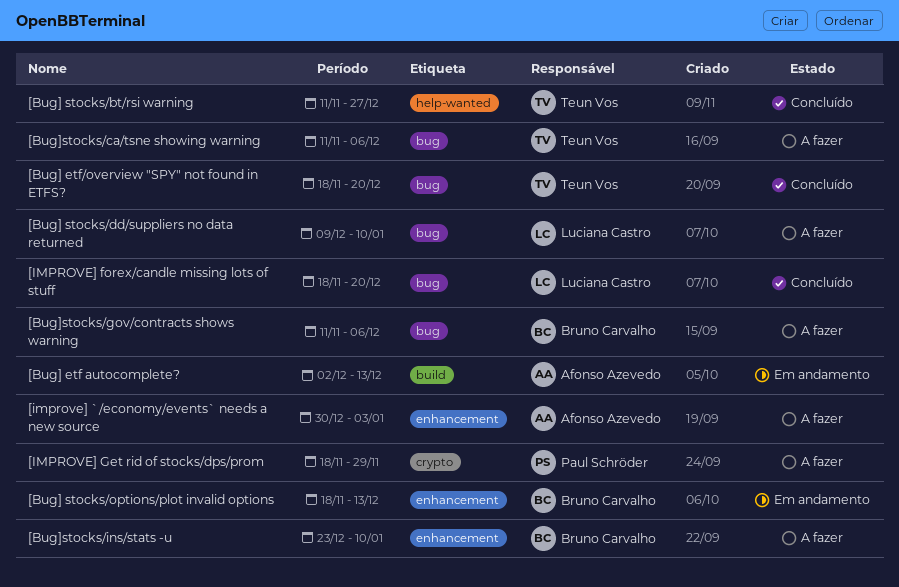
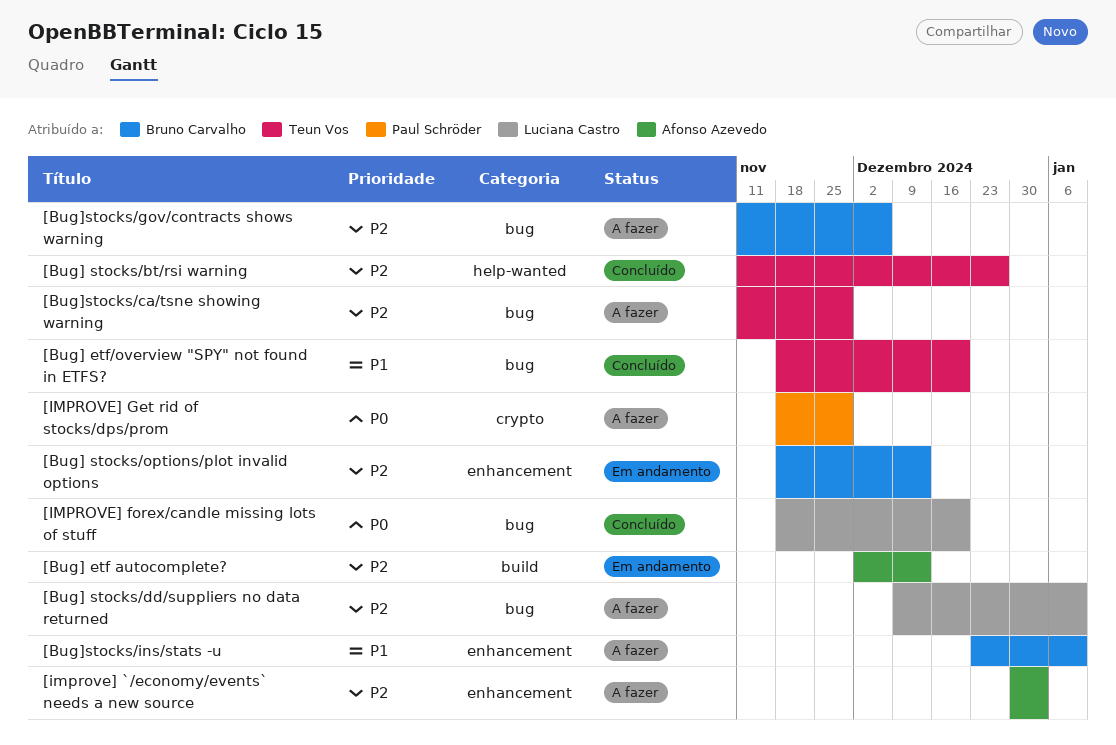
[Bug]stocks/ca/tsne showing warning, due: Dec 6 -> Nov 29

